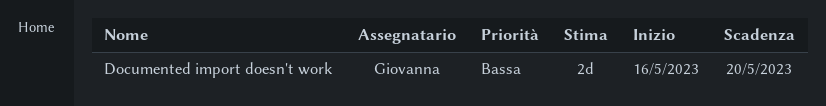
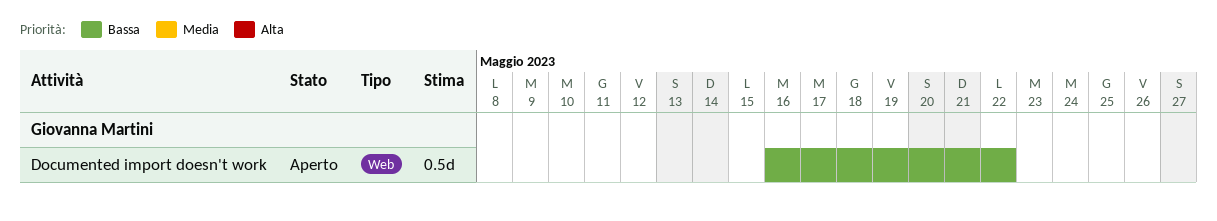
Documented import doesn't work, estimate: 2d -> 0.5d
Documented import doesn't work, due: May 20 -> May 22

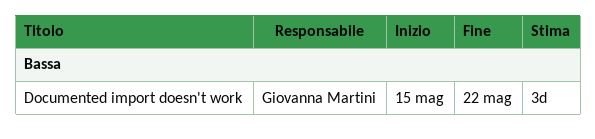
Documented import doesn't work, estimate: 0.5d -> 3d
Documented import doesn't work, start: May 16 -> May 15

